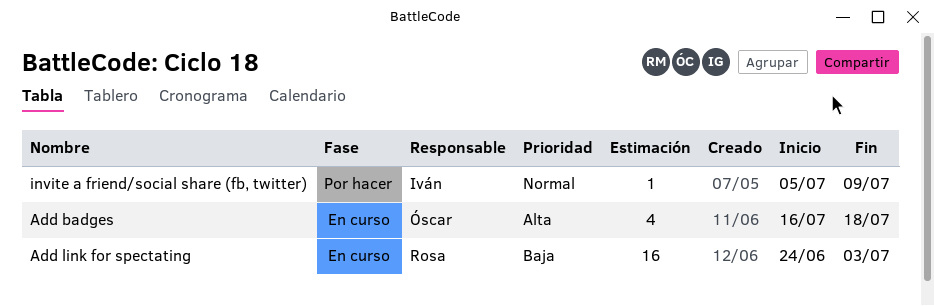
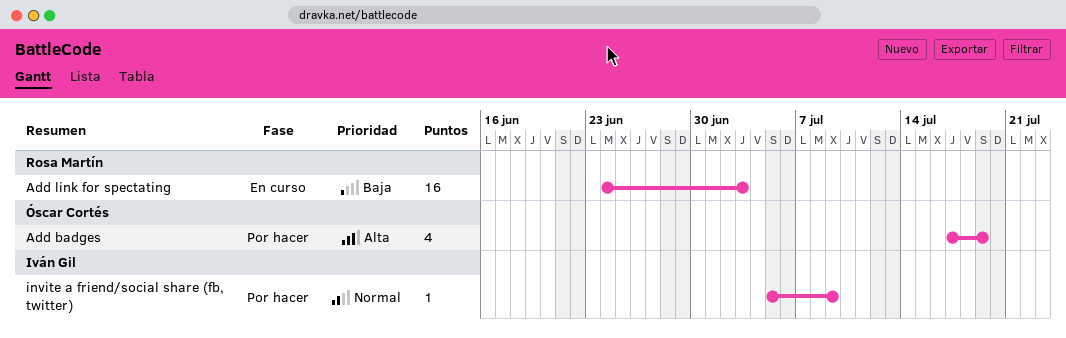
Add badges, status: En curso -> Por hacer
Add badges, start: Jul 16 -> Jul 17
Add badges, due: Jul 18 -> Jul 19

